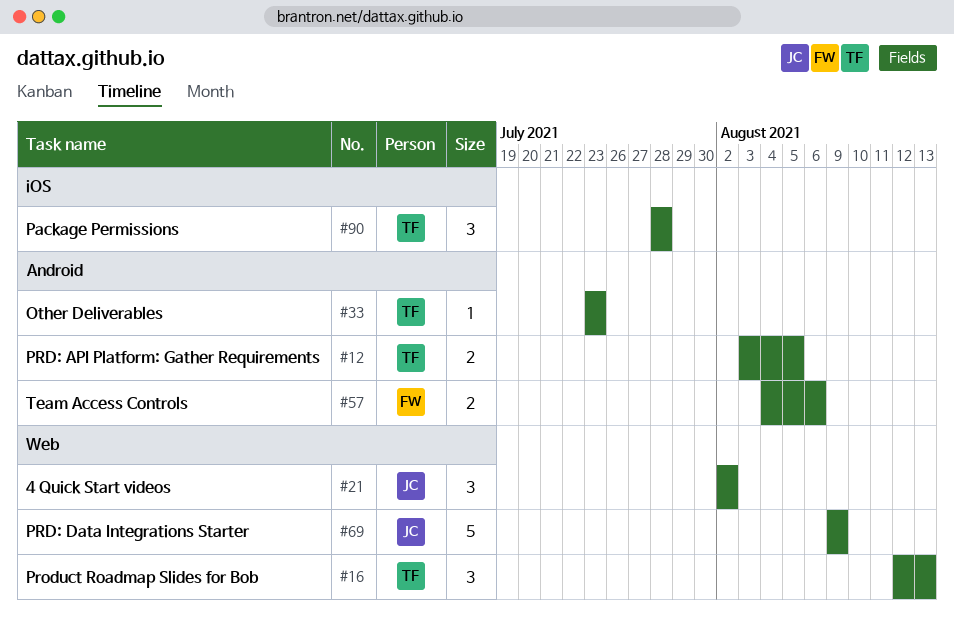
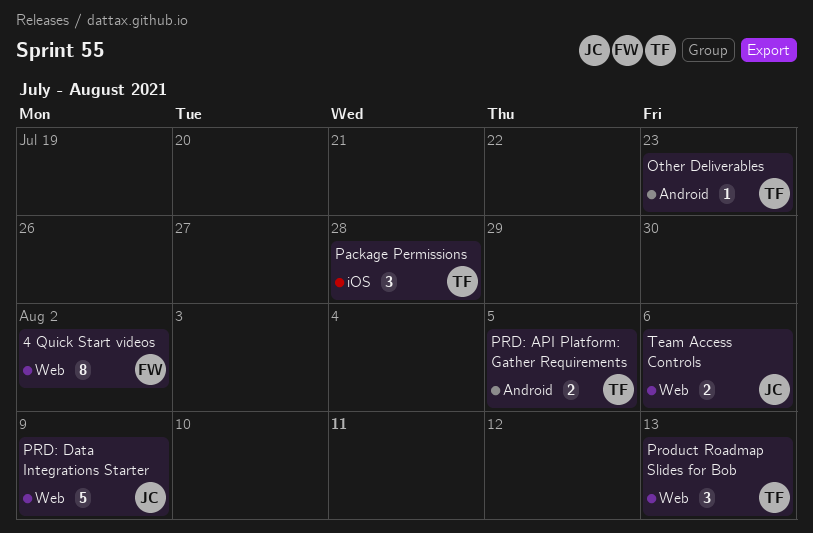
4 Quick Start videos, owner: JC -> FW
4 Quick Start videos, estimate: 3 -> 8
Team Access Controls, owner: FW -> JC
Team Access Controls, label: Android -> Web

